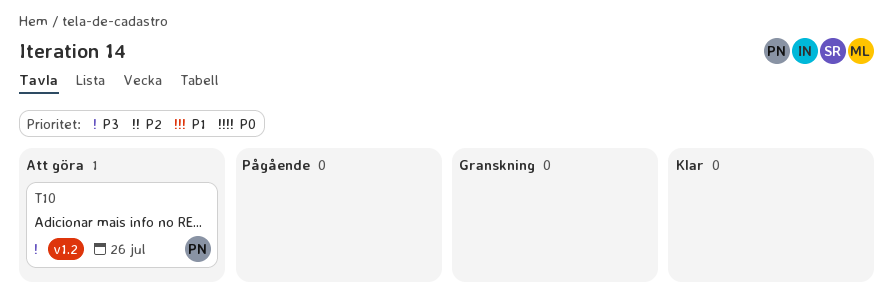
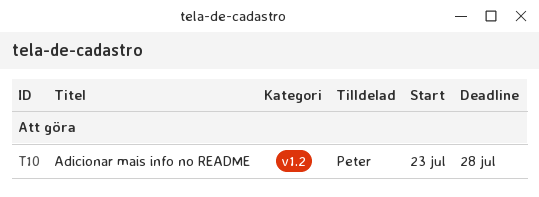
T10, due: Jul 26 -> Jul 28

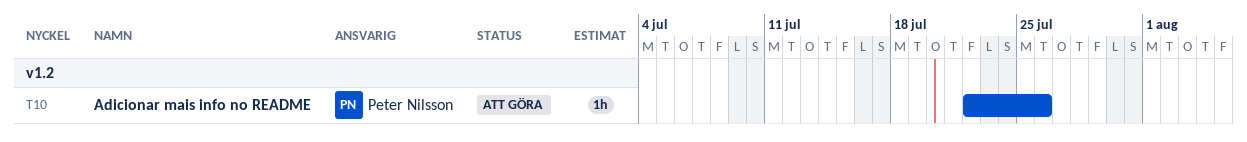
T10, start: Jul 23 -> Jul 22
T10, due: Jul 28 -> Jul 26

